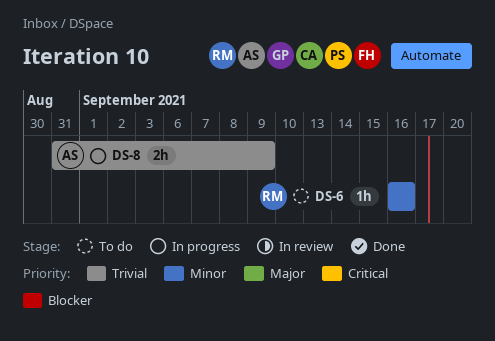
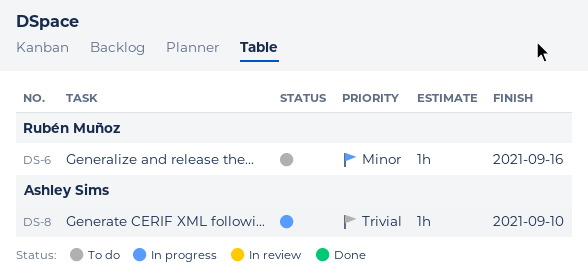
DS-8, estimate: 2h -> 1h
DS-8, due: Sep 9 -> Sep 10

